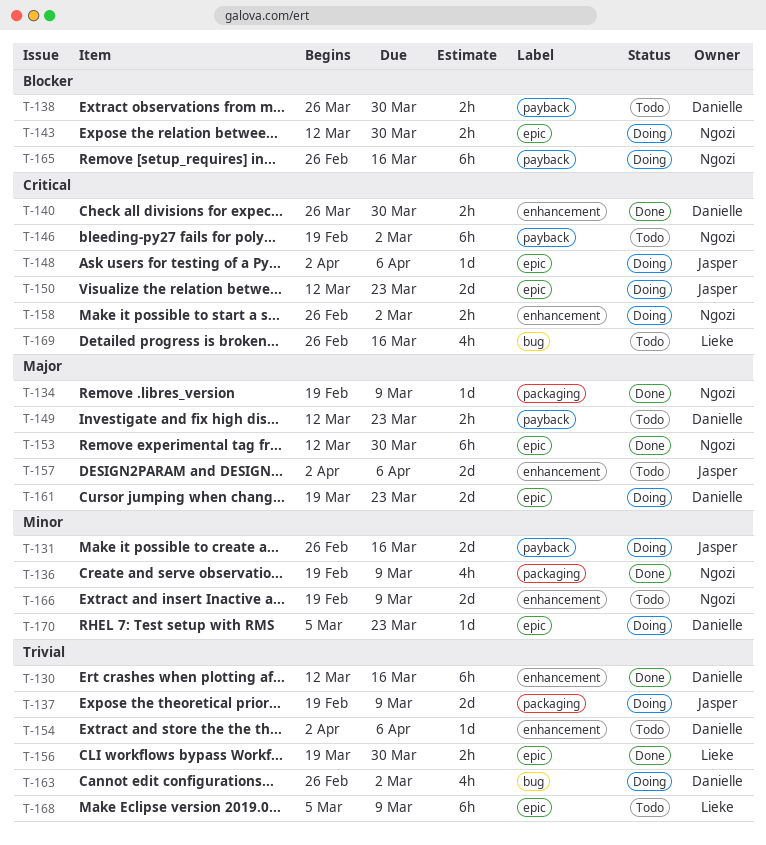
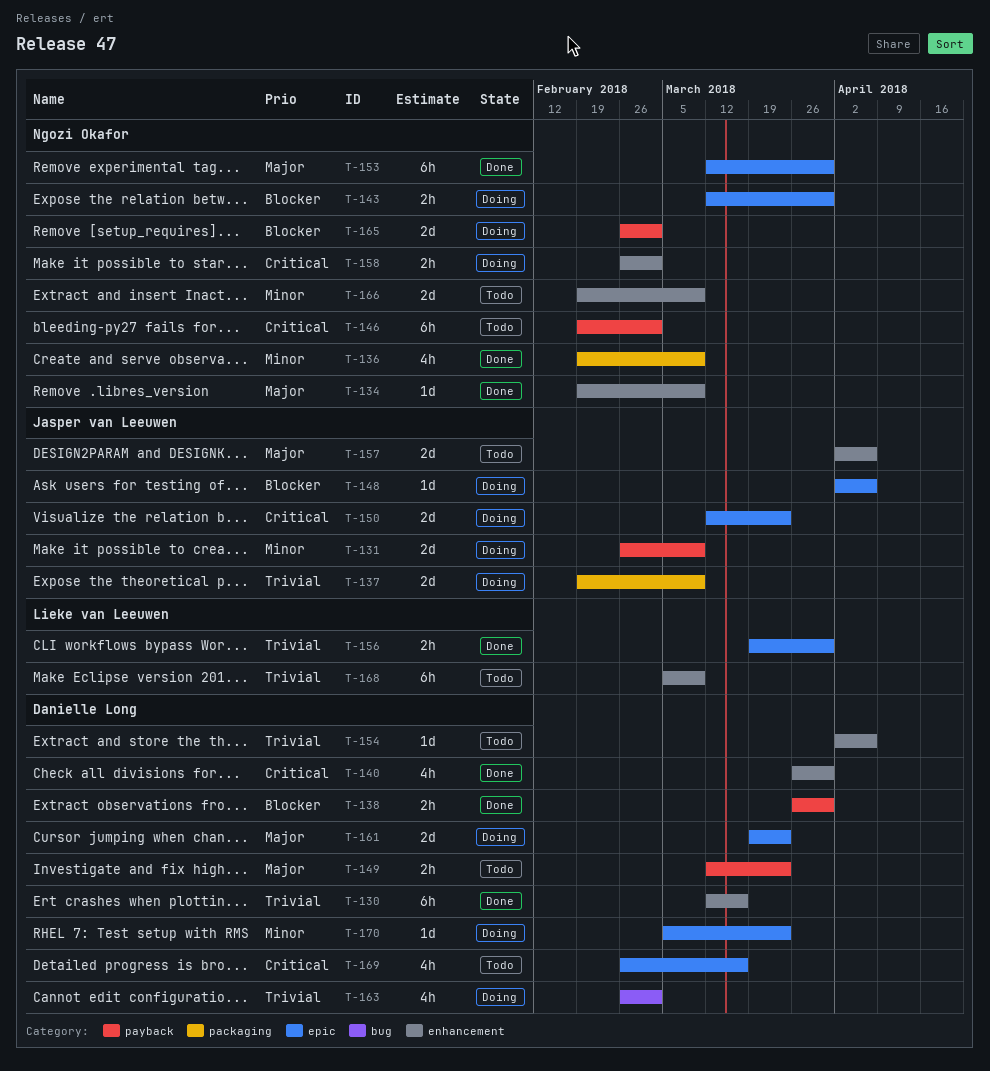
T-131, due: Mar 16 -> Mar 9
T-134, label: packaging -> enhancement
T-138, status: Todo -> Done
T-140, estimate: 2h -> 4h
T-148, priority: Critical -> Blocker
T-165, estimate: 6h -> 2d
T-165, due: Mar 16 -> Mar 2
T-168, label: epic -> enhancement
T-169, owner: Lieke van Leeuwen -> Danielle Long
T-169, label: bug -> epic

